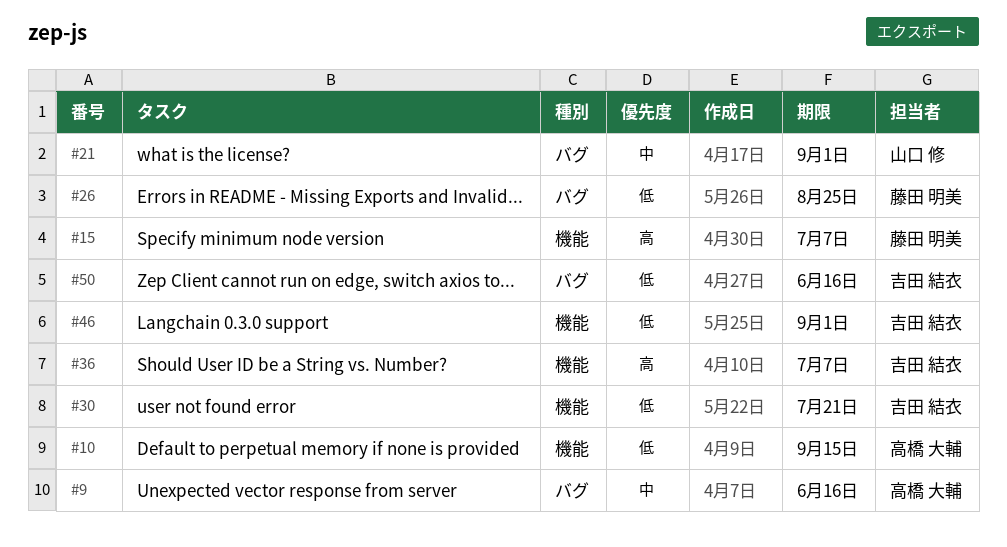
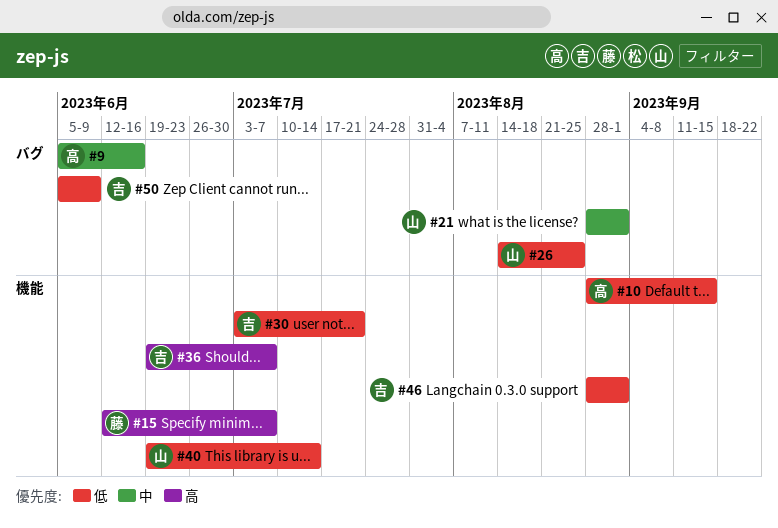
#26, owner: 藤田 明美 -> 山口 修
#40: none -> present
#50, due: Jun 16 -> Jun 9

